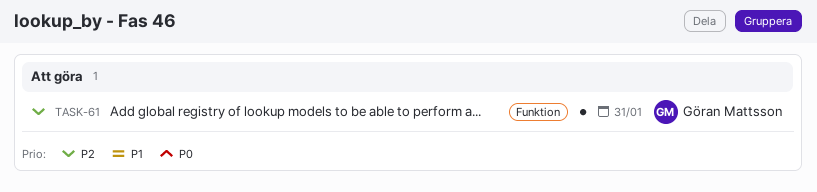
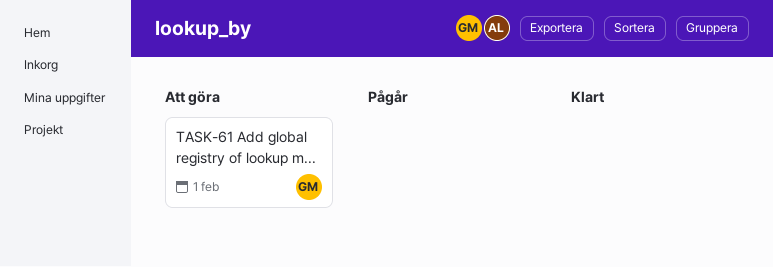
TASK-61, due: Jan 31 -> Feb 1

